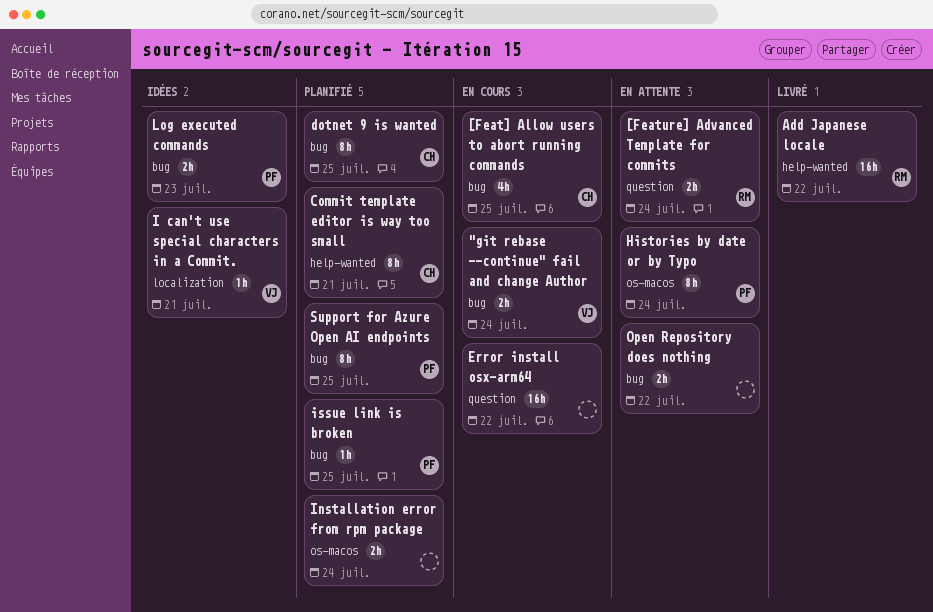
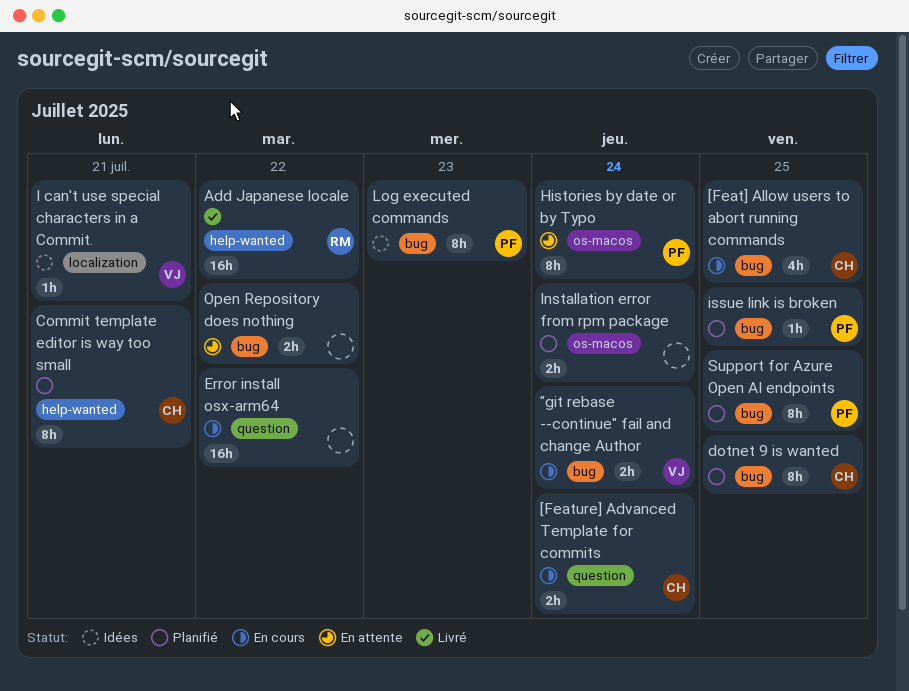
[Feature] Advanced Template for commits, status: En attente -> En cours
[Feature] Advanced Template for commits, owner: RM -> CH
Log executed commands, estimate: 2h -> 8h

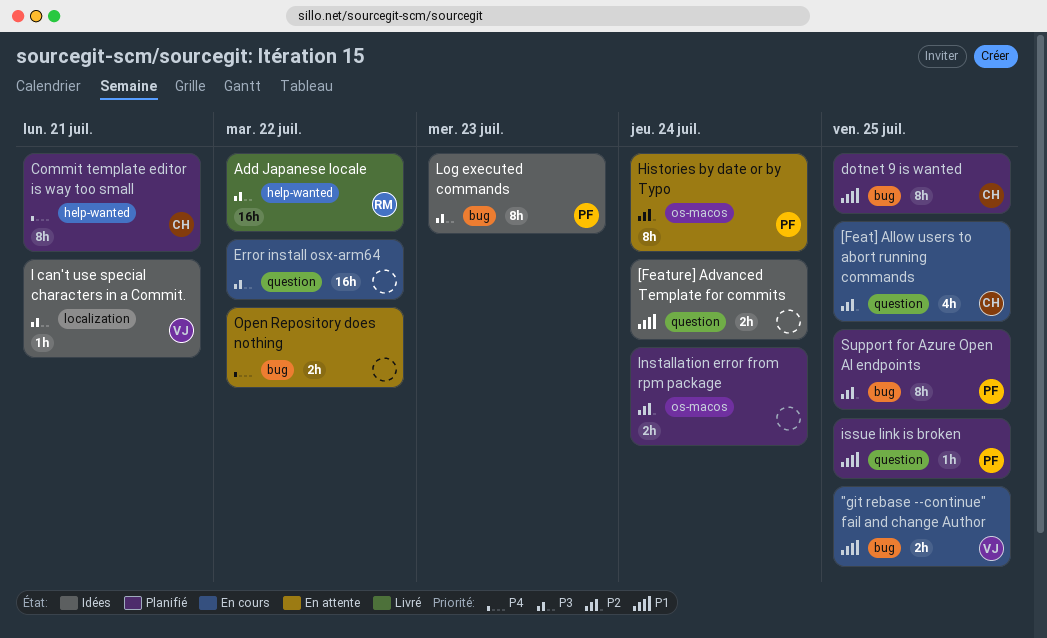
"git rebase --continue" fail and change Author, due: Jul 24 -> Jul 25
[Feat] Allow users to abort running commands, label: bug -> question
[Feature] Advanced Template for commits, status: En cours -> Idées
[Feature] Advanced Template for commits, owner: CH -> none
issue link is broken, label: bug -> question

